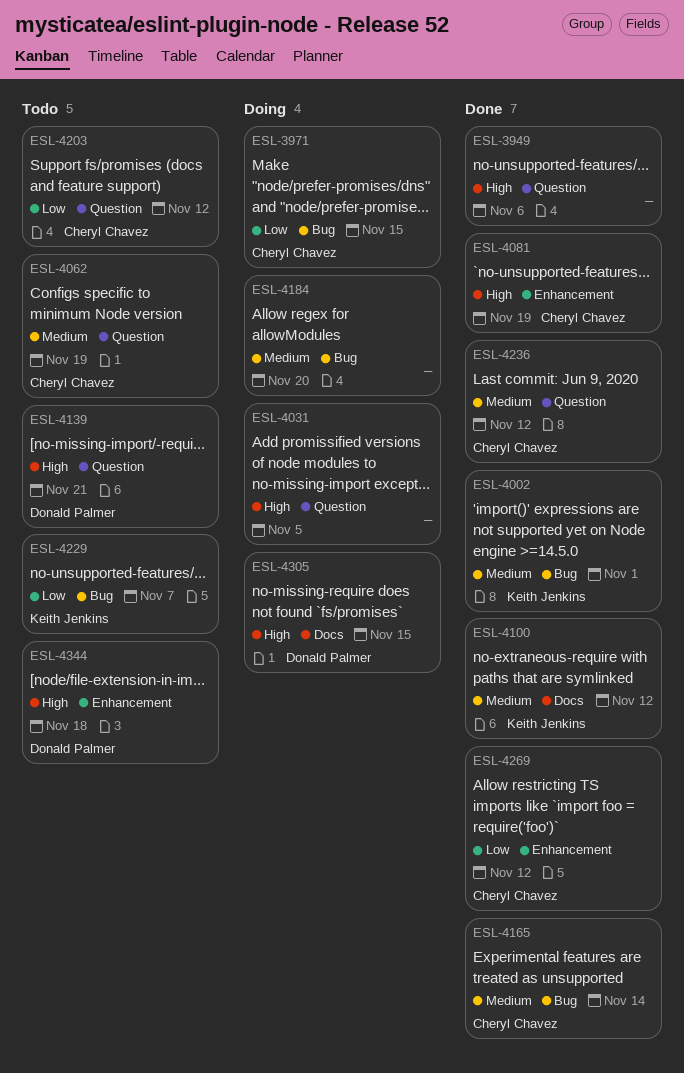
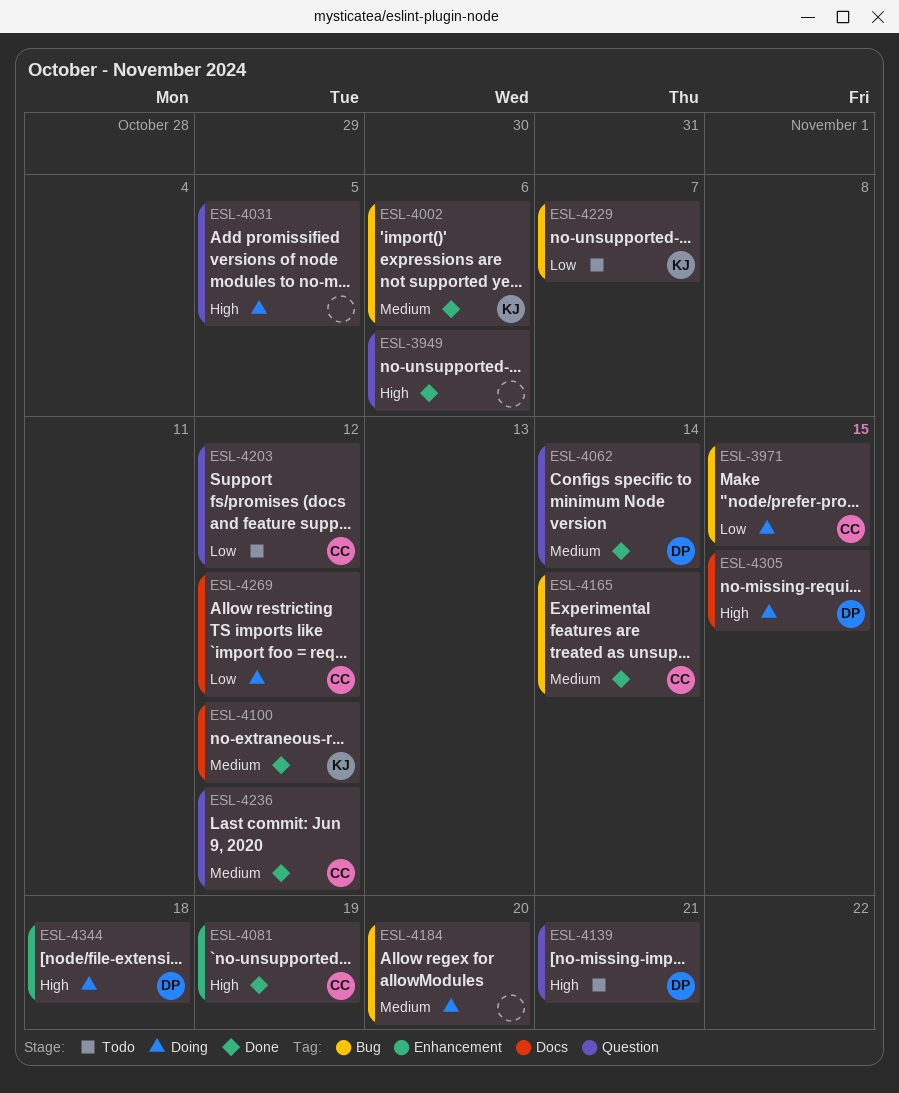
ESL-4002, due: Nov 1 -> Nov 6
ESL-4062, status: Todo -> Done
ESL-4062, owner: Cheryl Chavez -> Donald Palmer
ESL-4062, due: Nov 19 -> Nov 14
ESL-4269, status: Done -> Doing
ESL-4269, label: Enhancement -> Docs
ESL-4344, status: Todo -> Doing

